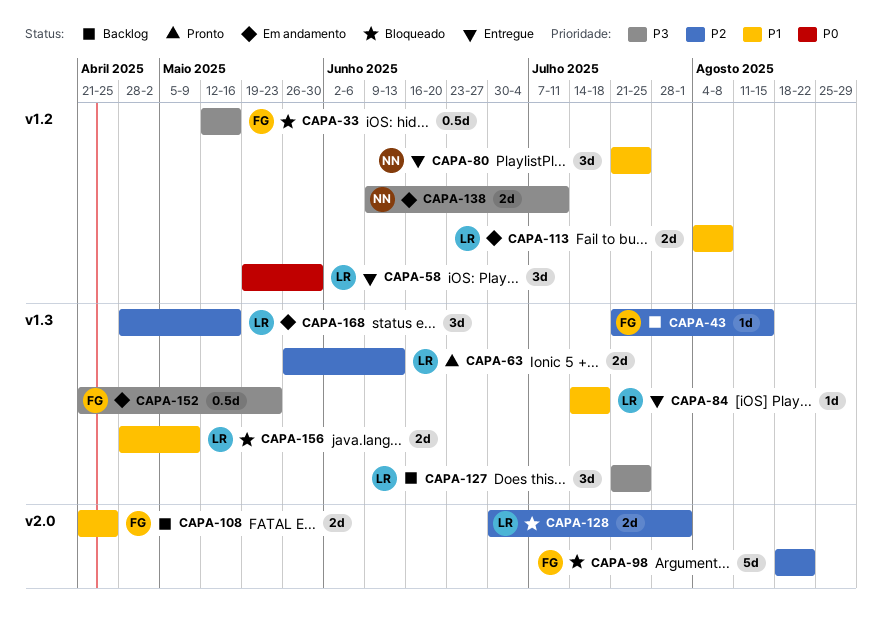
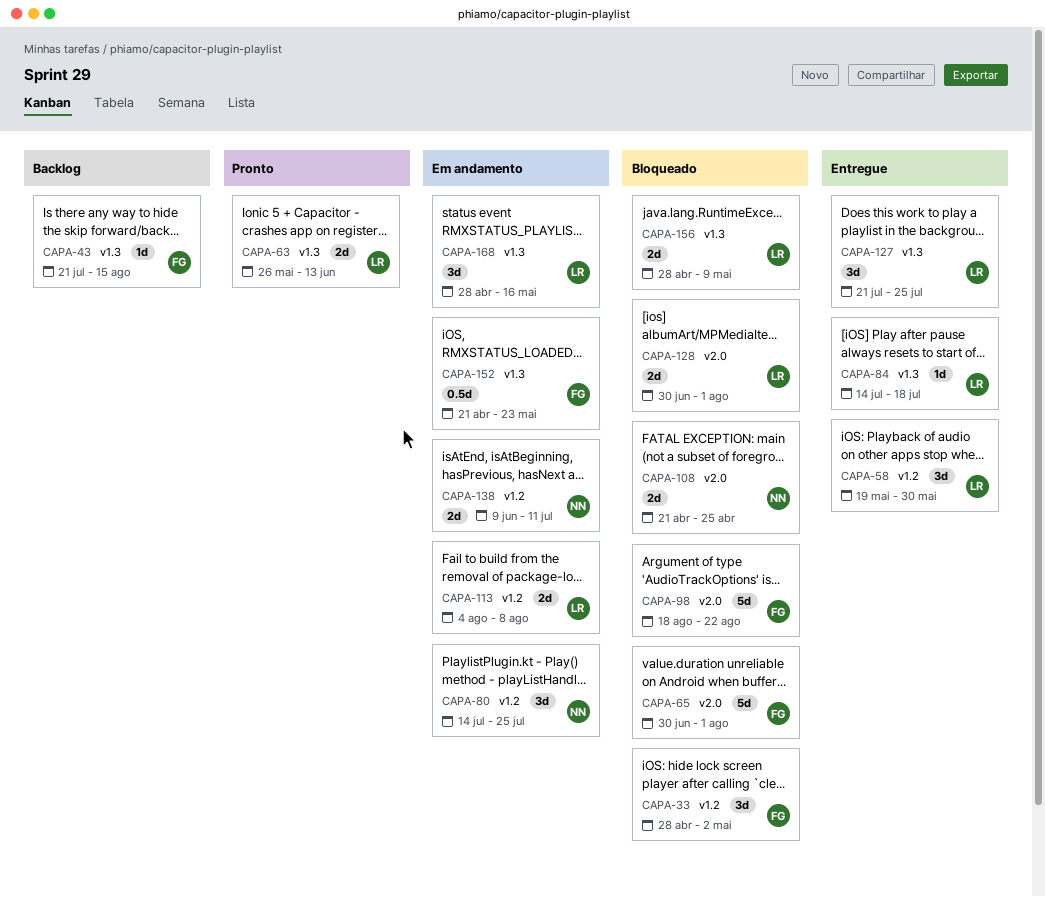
CAPA-33, estimate: 0.5d -> 3d
CAPA-33, start: May 12 -> Apr 28
CAPA-33, due: May 16 -> May 2
CAPA-65: none -> present
CAPA-80, status: Entregue -> Em andamento
CAPA-80, start: Jul 21 -> Jul 14
CAPA-108, status: Backlog -> Bloqueado
CAPA-108, owner: FG -> NN
CAPA-127, status: Backlog -> Entregue

